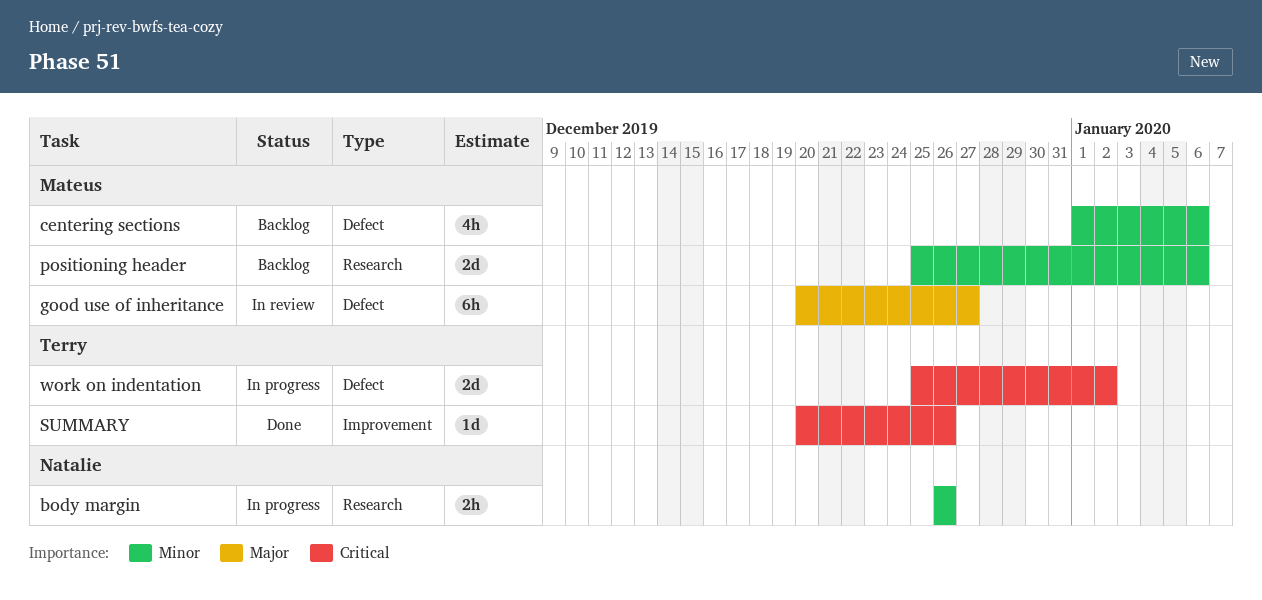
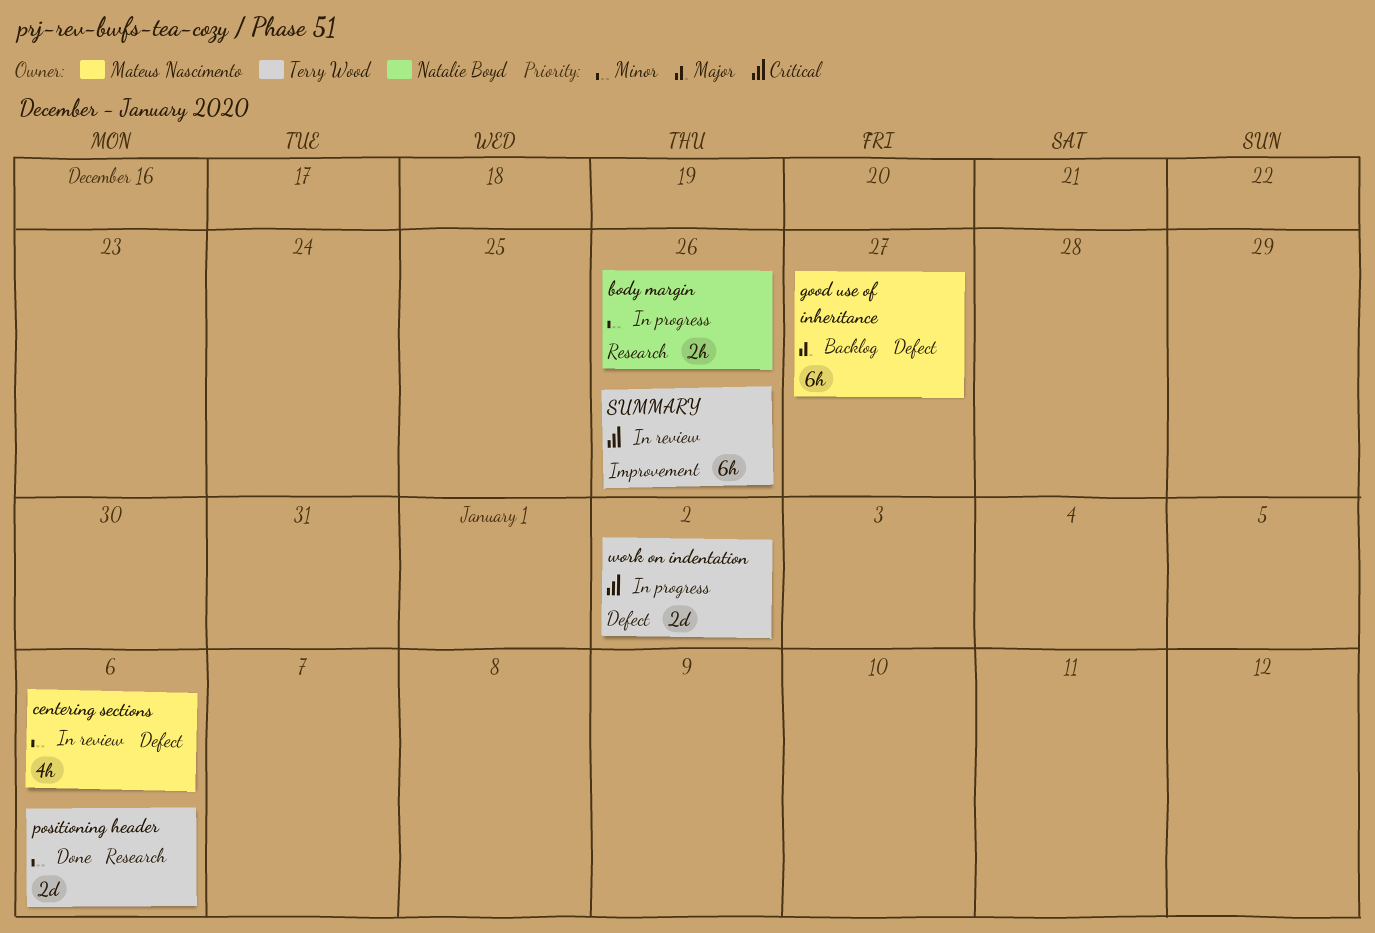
centering sections, status: Backlog -> In review
good use of inheritance, status: In review -> Backlog
positioning header, status: Backlog -> Done
positioning header, owner: Mateus Nascimento -> Terry Wood
SUMMARY, status: Done -> In review
SUMMARY, estimate: 1d -> 6h

